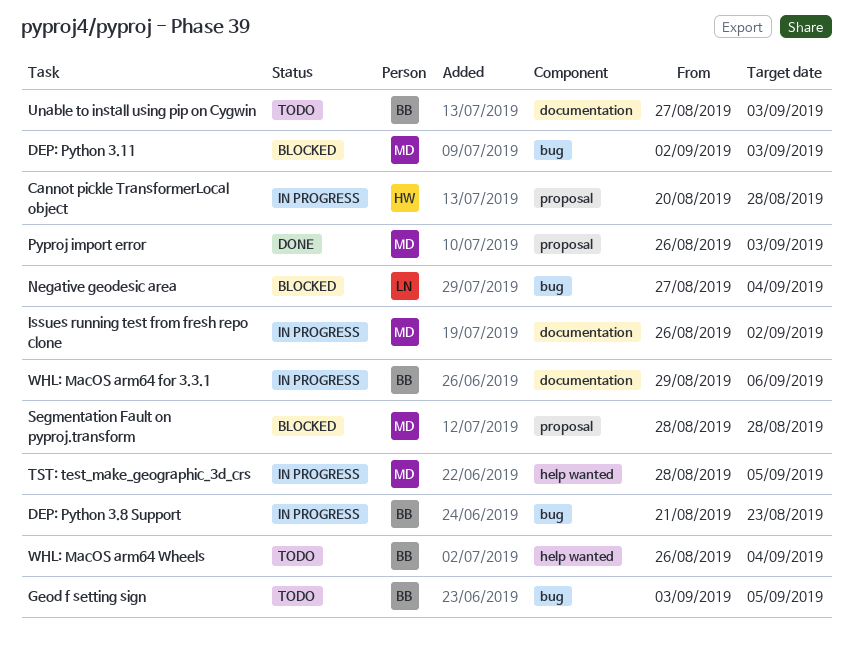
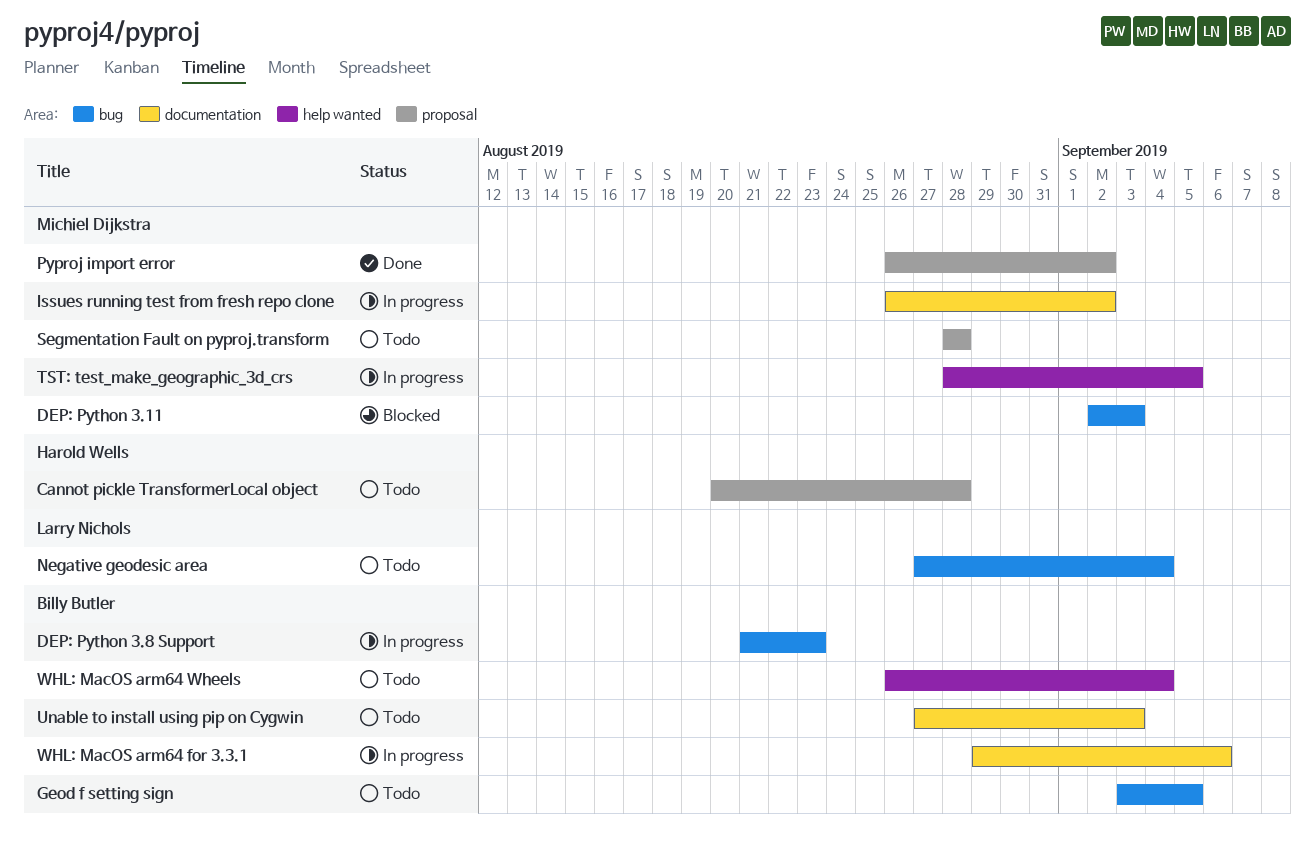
Cannot pickle TransformerLocal object, status: In progress -> Todo
Negative geodesic area, status: Blocked -> Todo
Pyproj import error, due: Sep 3 -> Sep 2
Segmentation Fault on pyproj.transform, status: Blocked -> Todo

